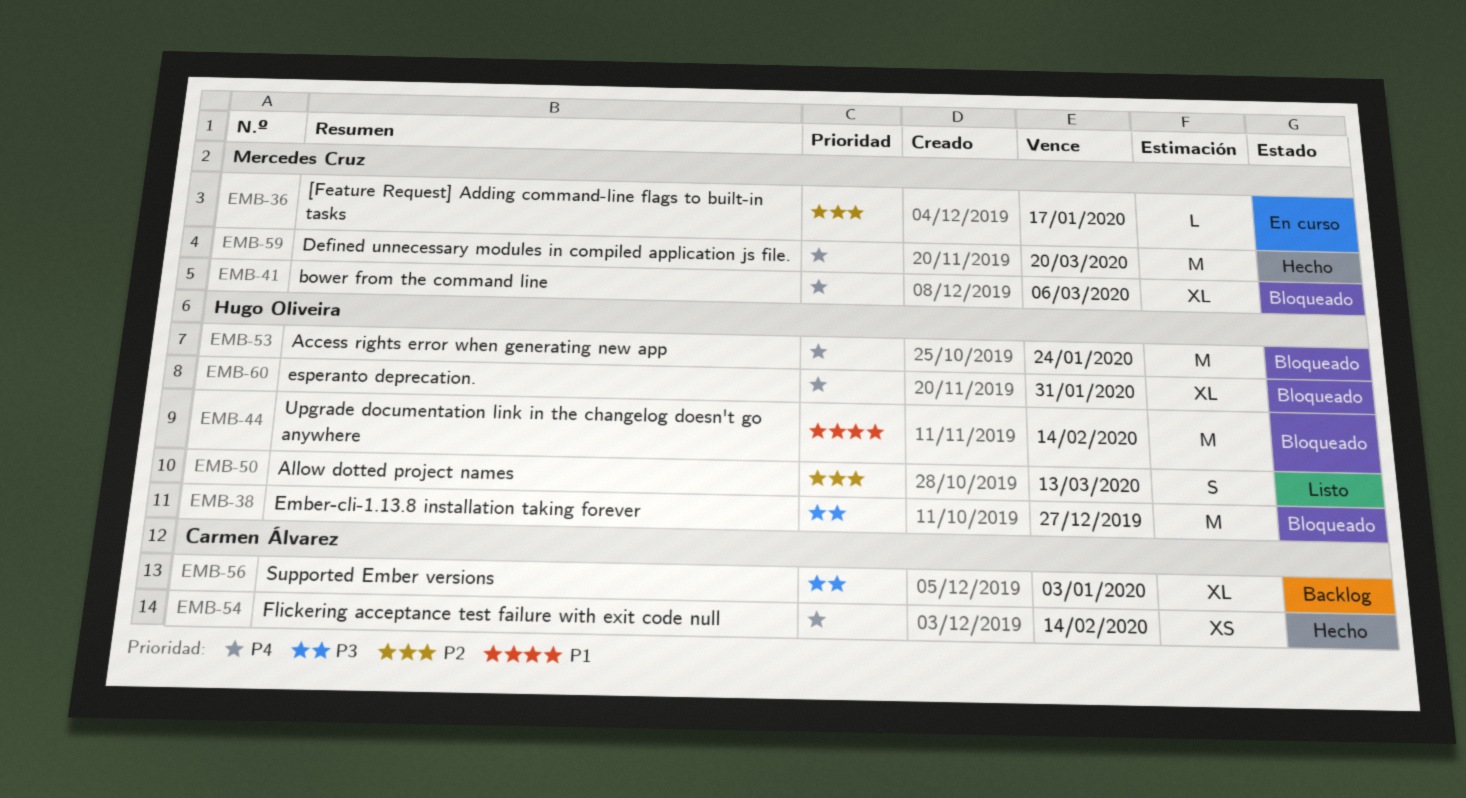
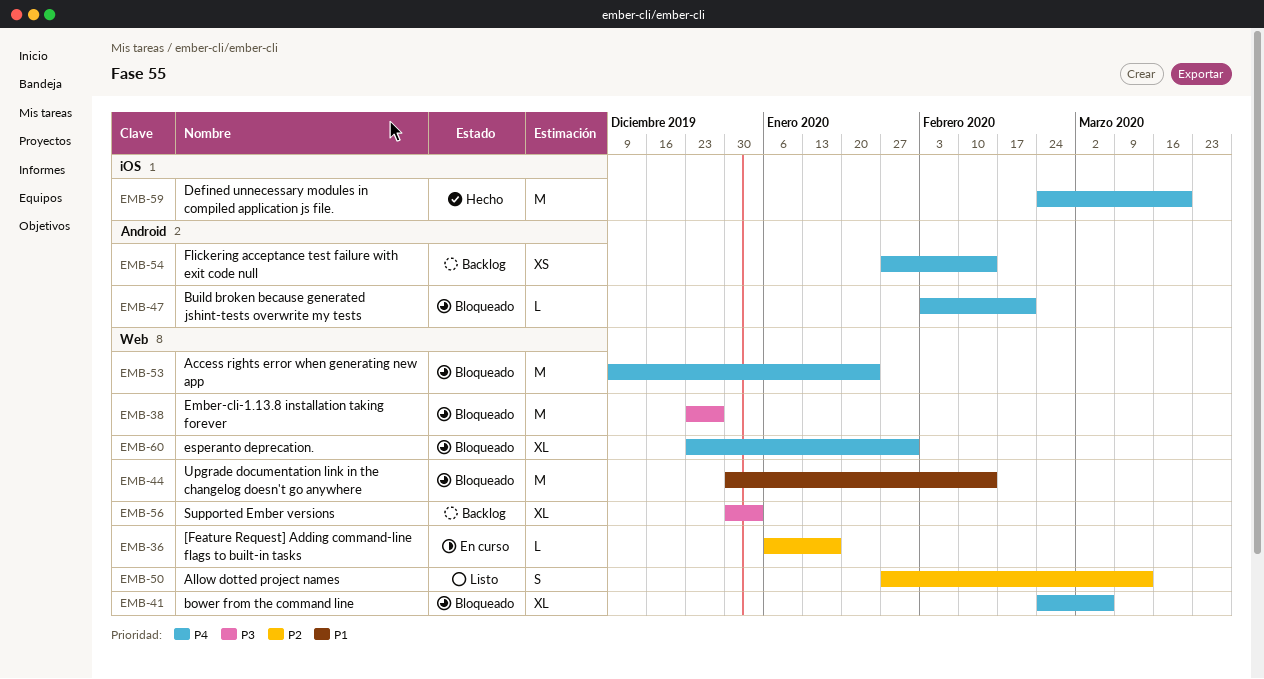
EMB-47: none -> present
EMB-54, status: Hecho -> Backlog

